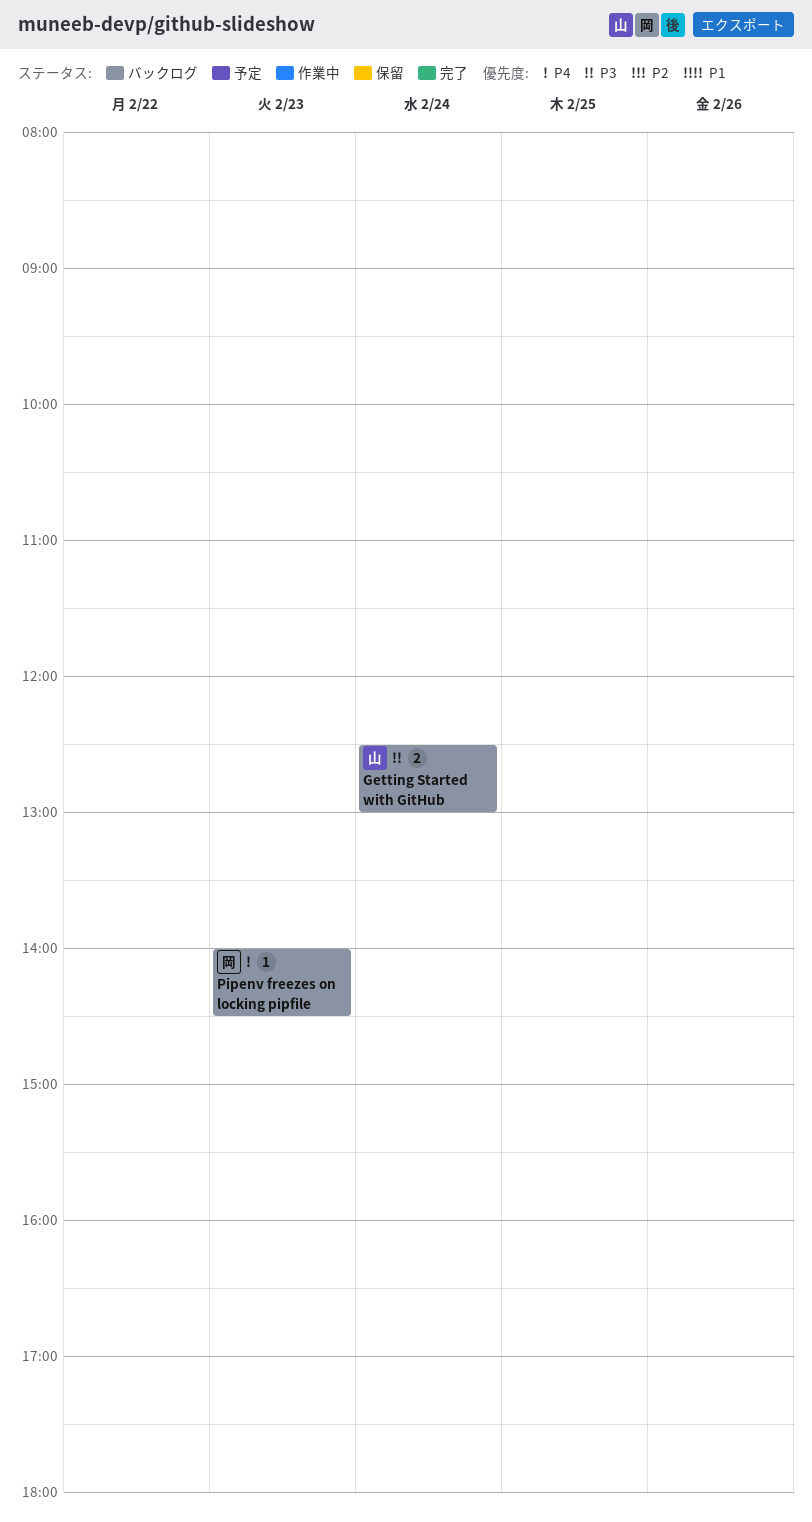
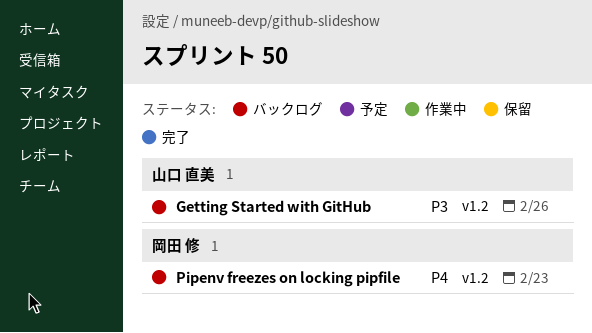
Getting Started with GitHub, day: Feb 24 -> Feb 26

